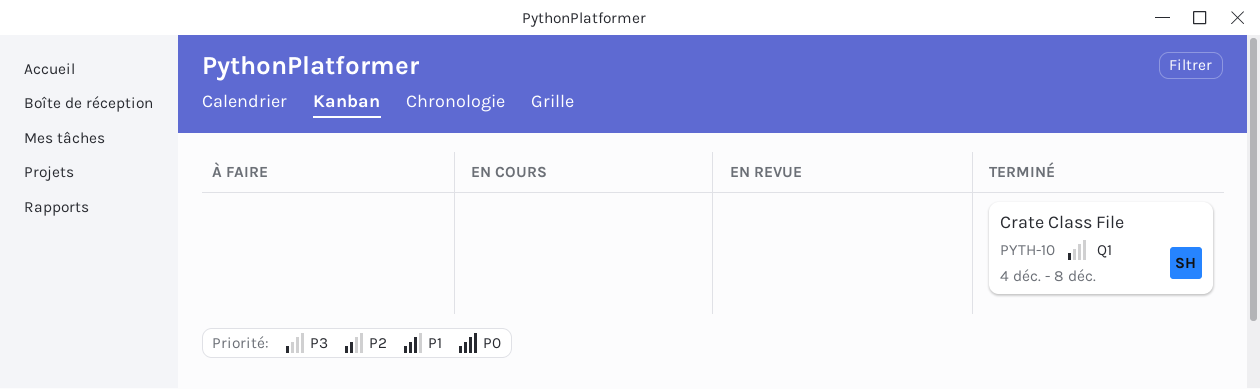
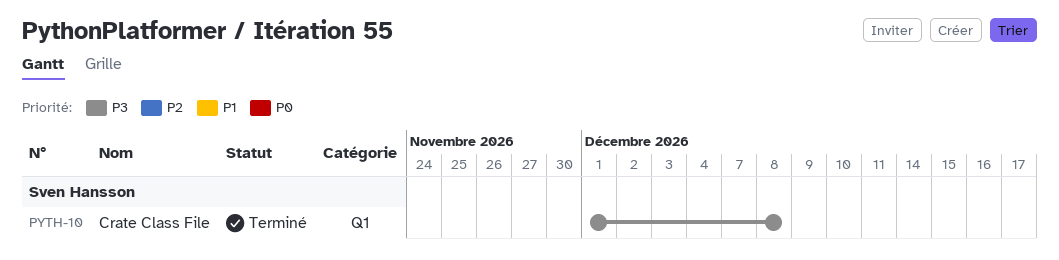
PYTH-10, start: Dec 4 -> Dec 1

